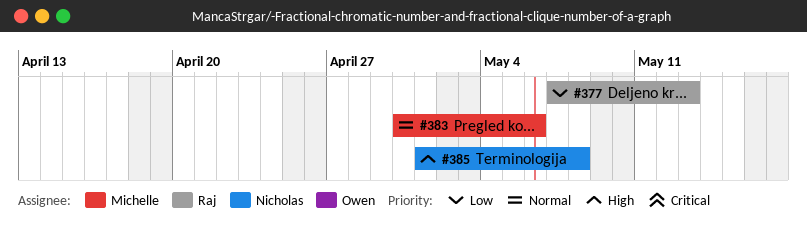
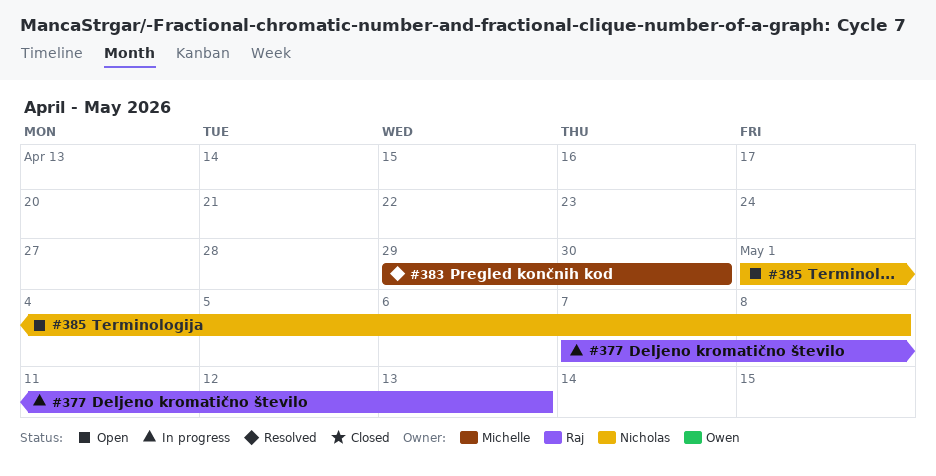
#383, start: Apr 30 -> Apr 29
#383, due: May 6 -> Apr 30

